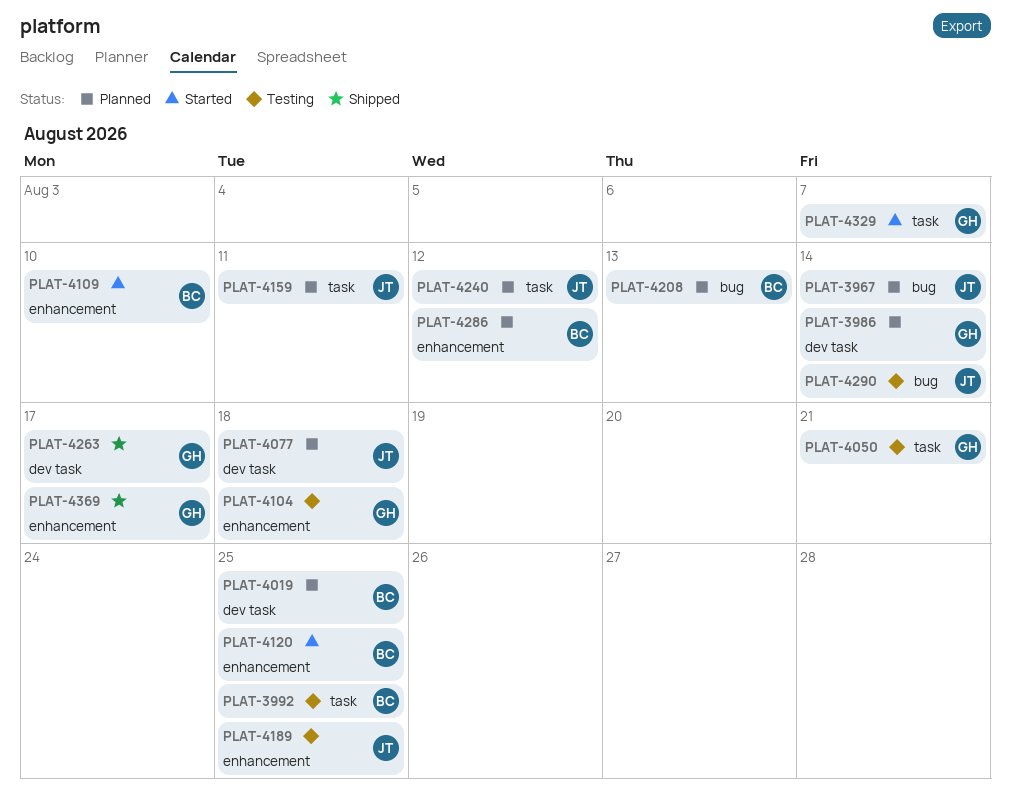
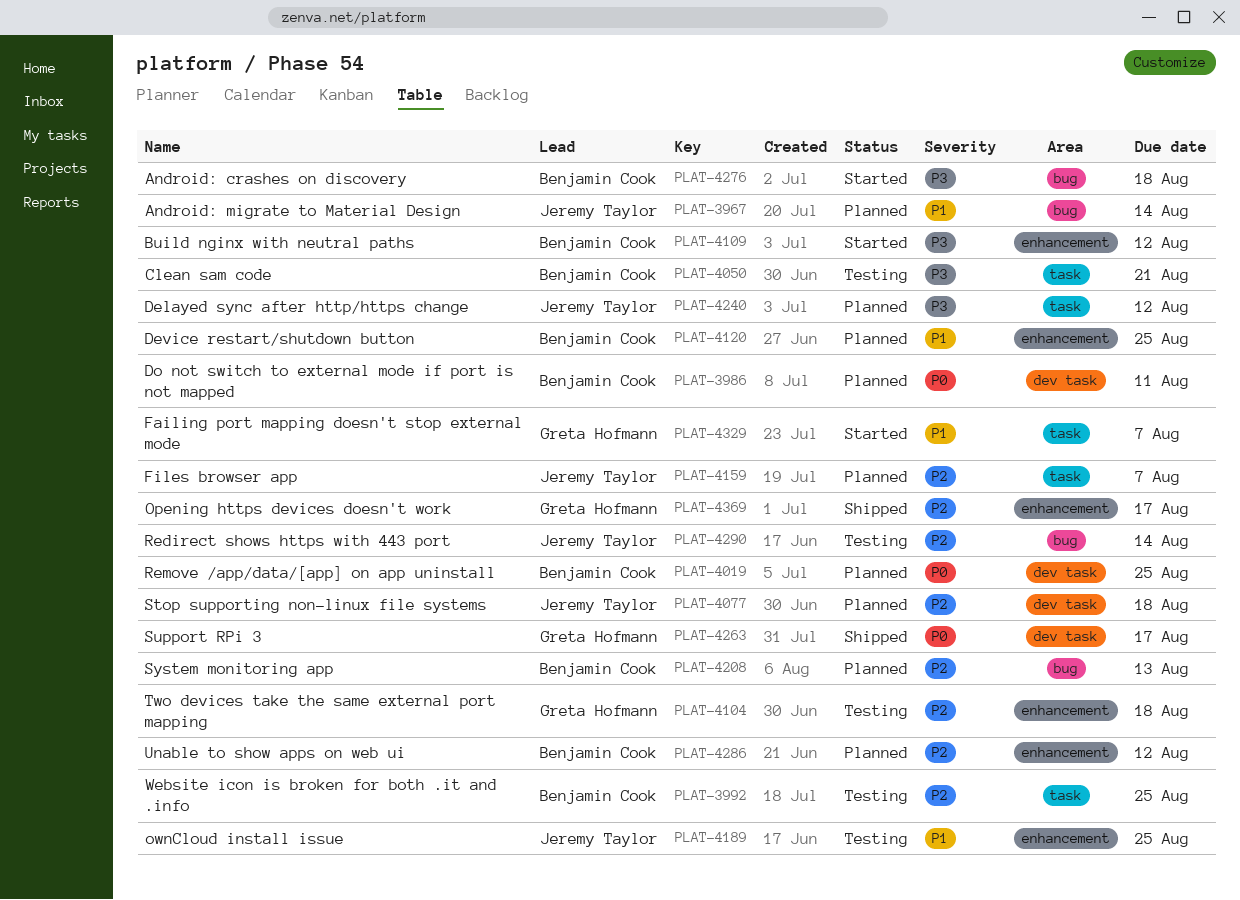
PLAT-3986, owner: Greta Hofmann -> Benjamin Cook
PLAT-3986, due: Aug 14 -> Aug 11
PLAT-4050, owner: Greta Hofmann -> Benjamin Cook
PLAT-4109, due: Aug 10 -> Aug 12
PLAT-4120, status: Started -> Planned
PLAT-4159, due: Aug 11 -> Aug 7
PLAT-4276: none -> present

